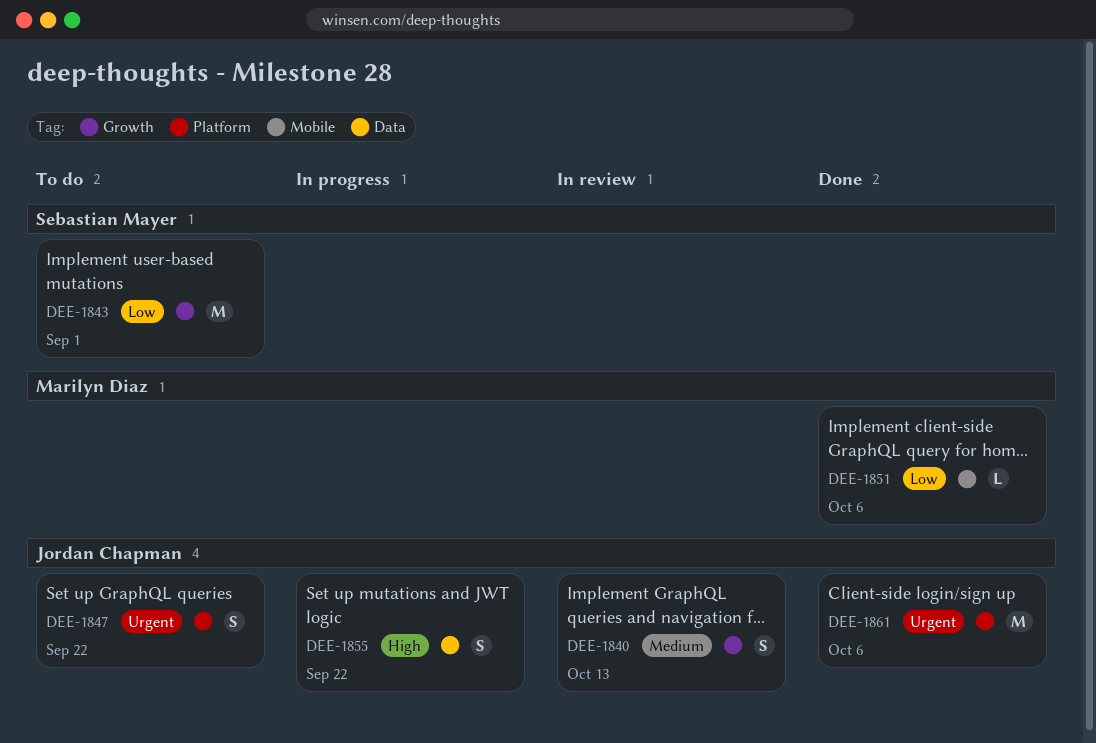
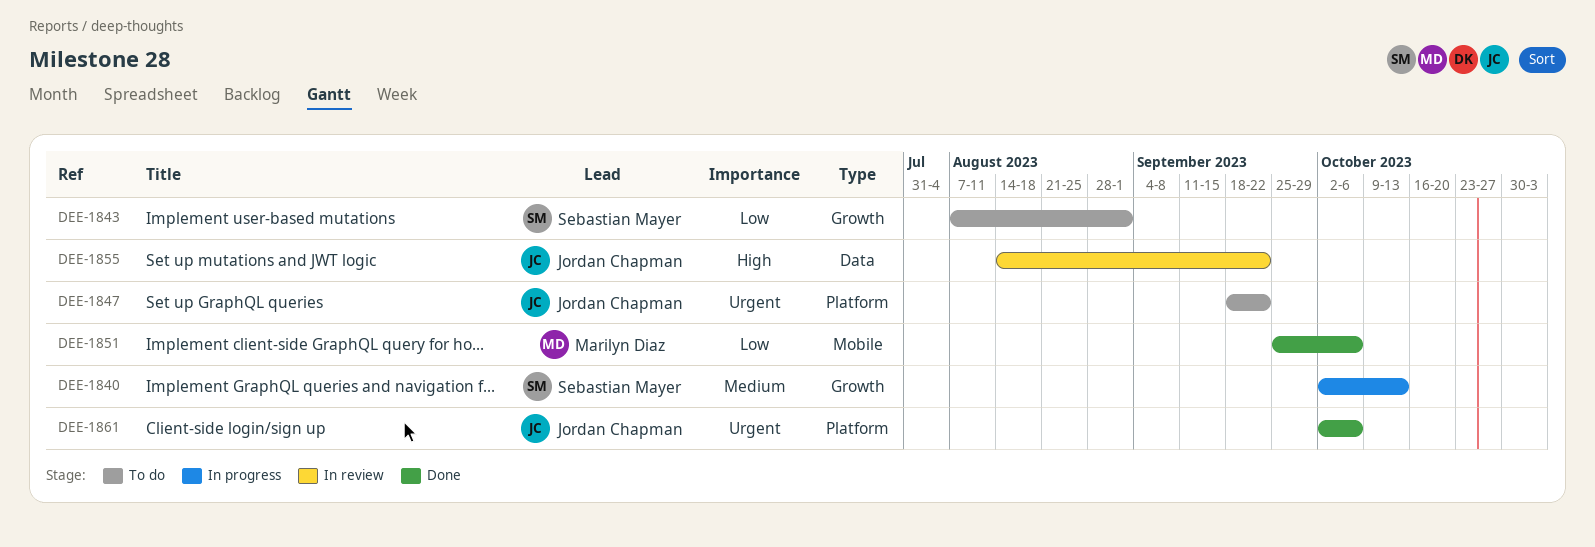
DEE-1840, status: In review -> In progress
DEE-1840, owner: Jordan Chapman -> Sebastian Mayer
DEE-1855, status: In progress -> In review

